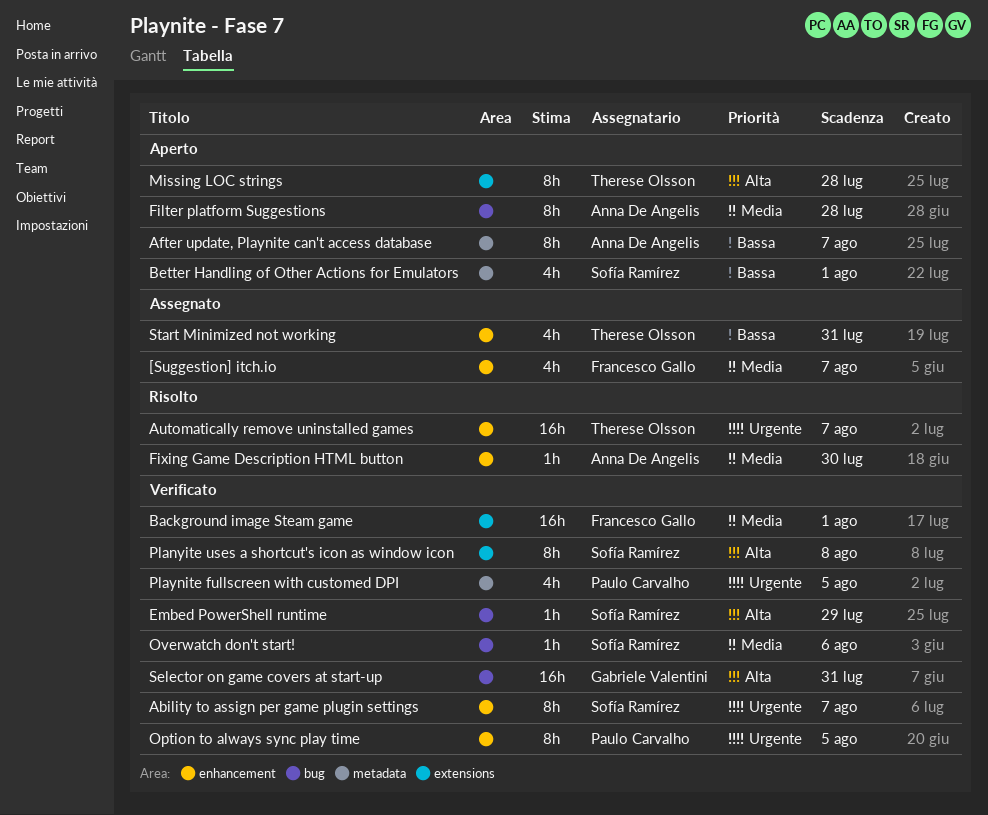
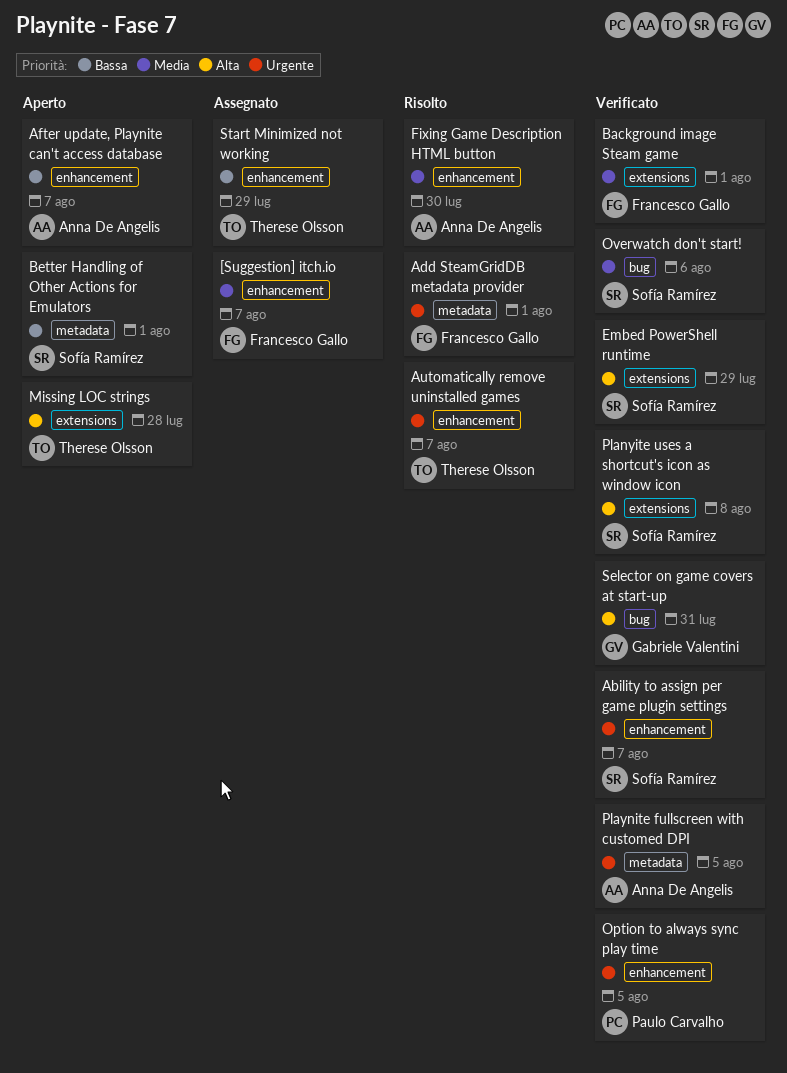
Add SteamGridDB metadata provider: none -> present
After update, Playnite can't access database, label: metadata -> enhancement
Embed PowerShell runtime, label: bug -> extensions
Filter platform Suggestions: present -> none
Playnite fullscreen with customed DPI, owner: Paulo Carvalho -> Anna De Angelis
Start Minimized not working, due: Jul 31 -> Jul 29

